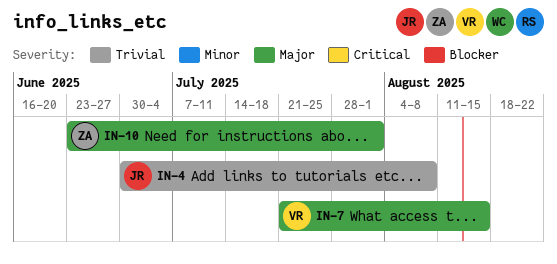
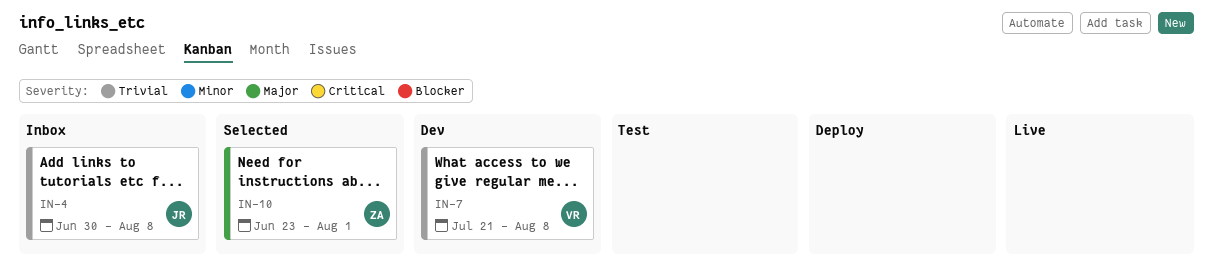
IN-7, priority: Major -> Trivial
IN-7, due: Aug 15 -> Aug 8

